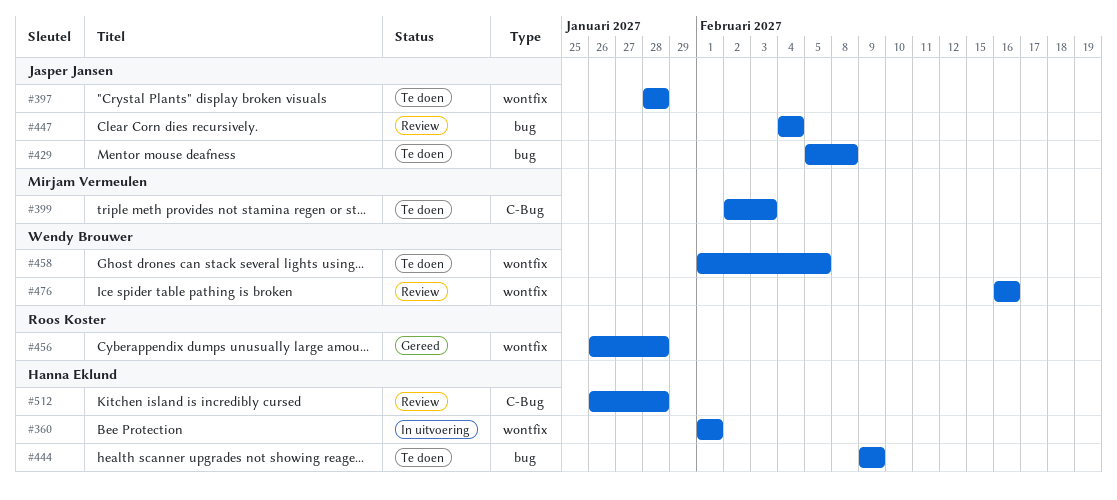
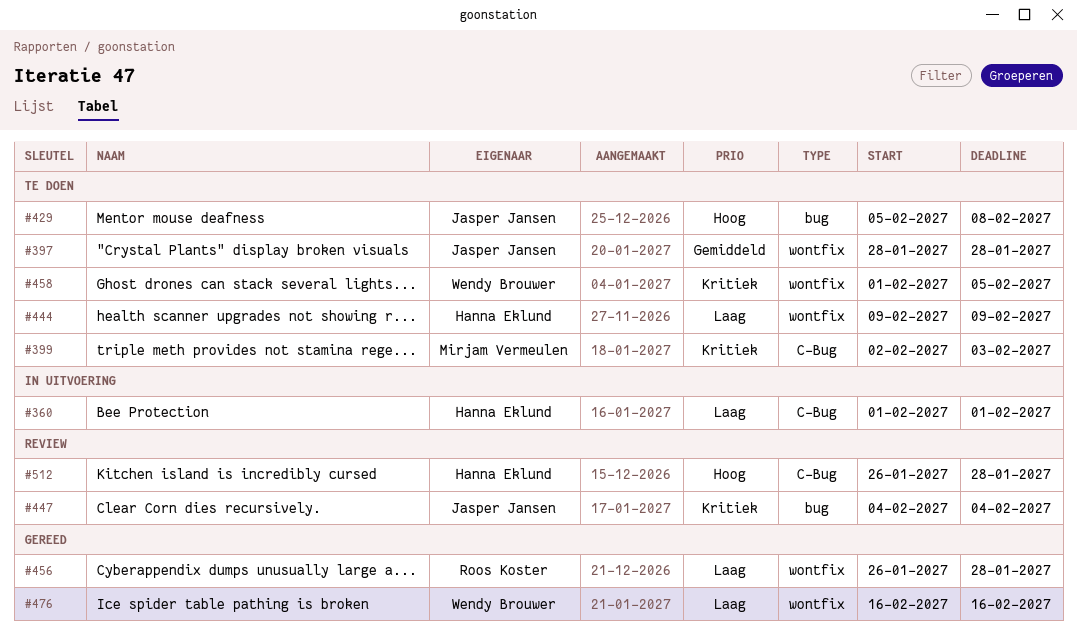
#360, label: wontfix -> C-Bug
#444, label: bug -> wontfix
#476, status: Review -> Gereed

